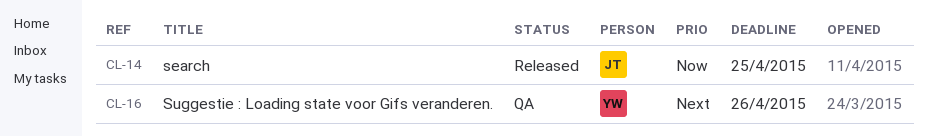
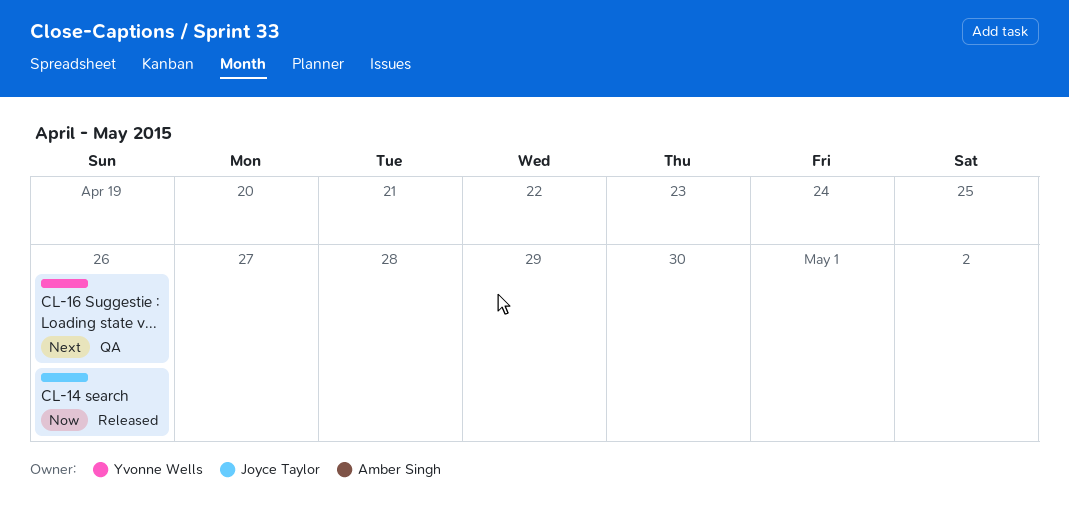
CL-14, due: Apr 25 -> Apr 26

